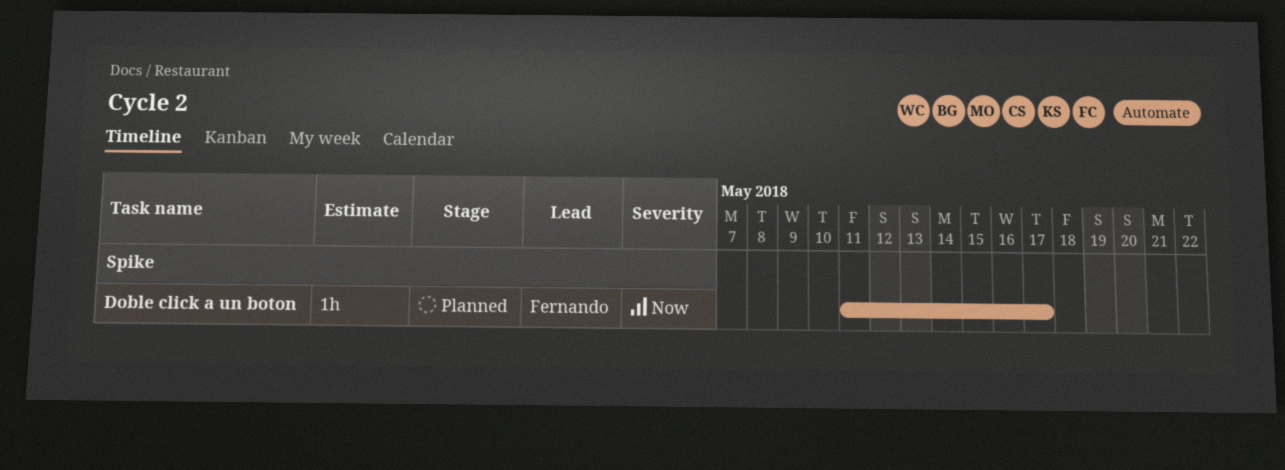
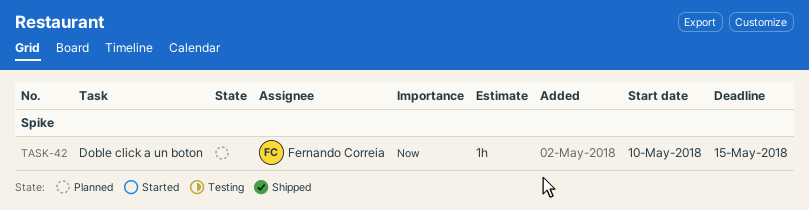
Doble click a un boton, start: May 11 -> May 10
Doble click a un boton, due: May 17 -> May 15

